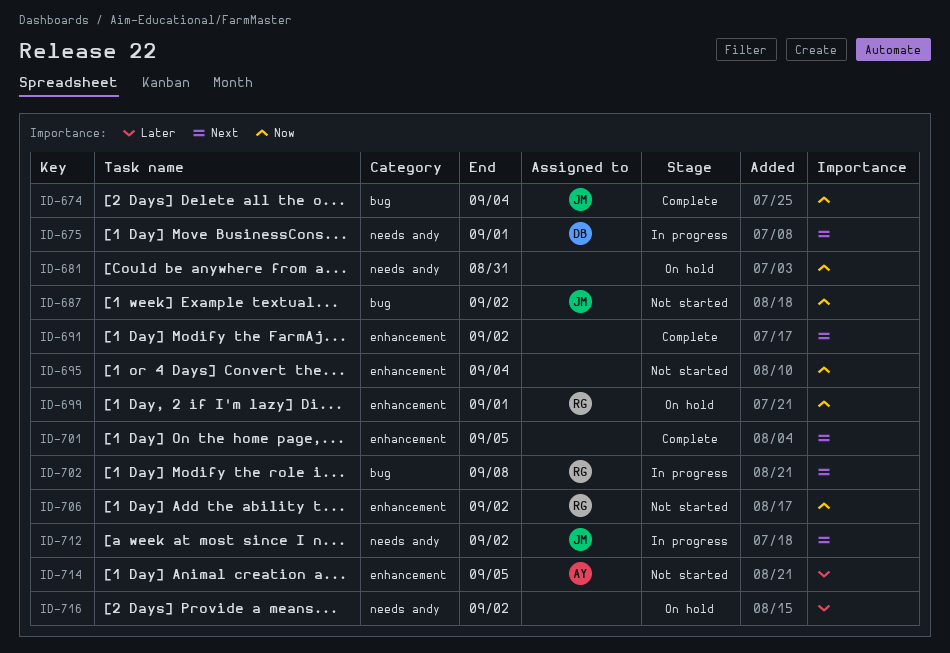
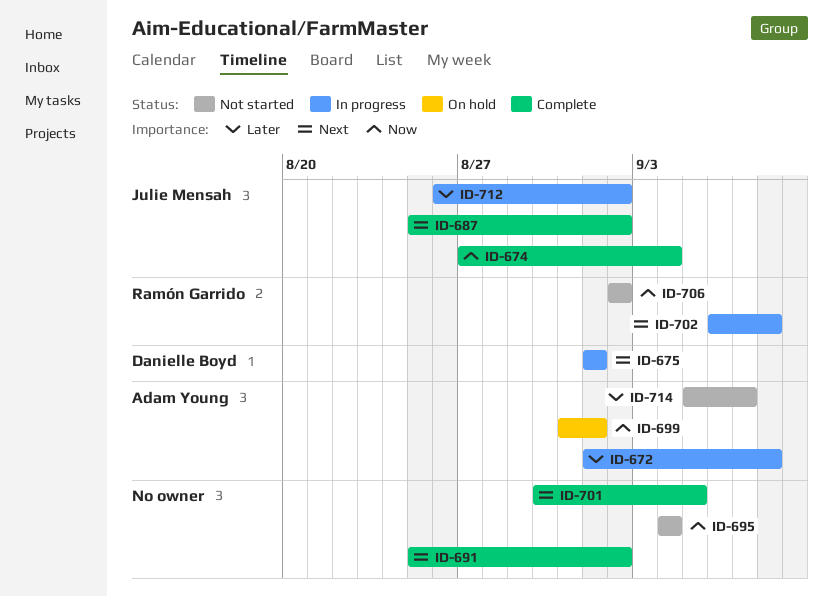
ID-672: none -> present
ID-681: present -> none
ID-687, status: Not started -> Complete
ID-687, priority: Now -> Next
ID-699, owner: Ramón Garrido -> Adam Young
ID-712, priority: Next -> Later
ID-714, due: Sep 5 -> Sep 7
ID-716: present -> none

